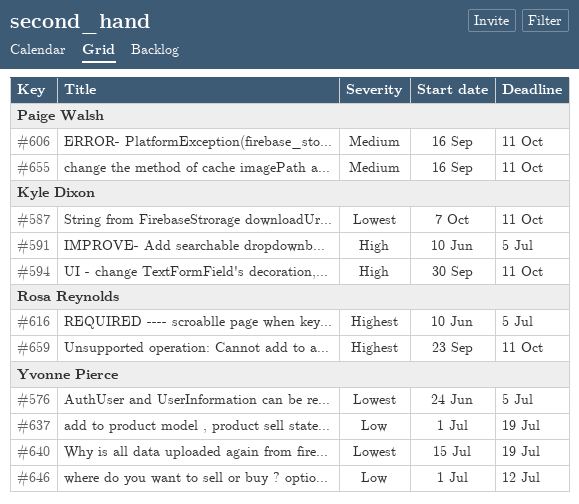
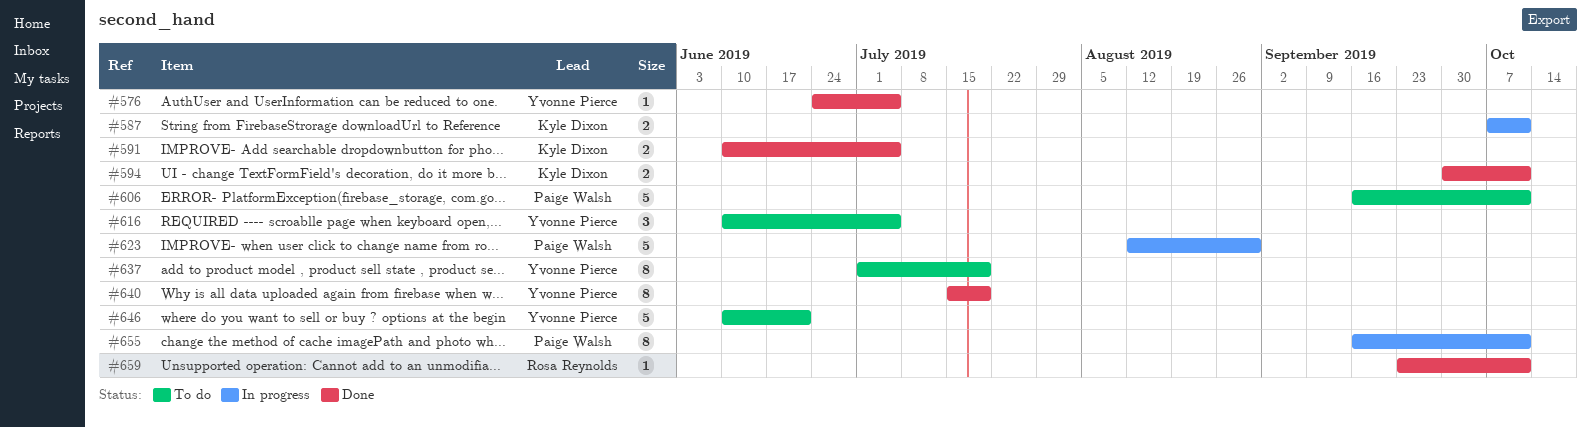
#616, owner: Rosa Reynolds -> Yvonne Pierce
#623: none -> present
#646, start: Jul 1 -> Jun 10
#646, due: Jul 12 -> Jun 21

